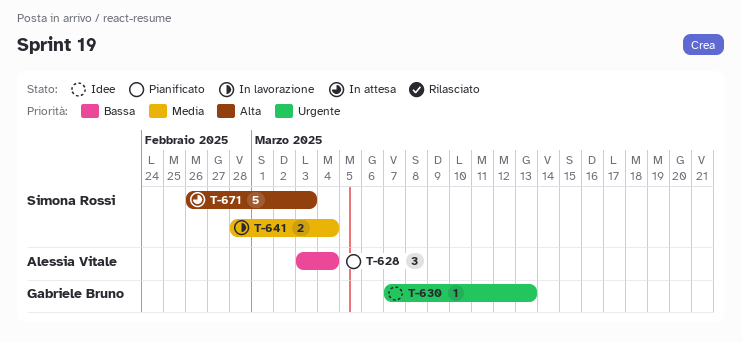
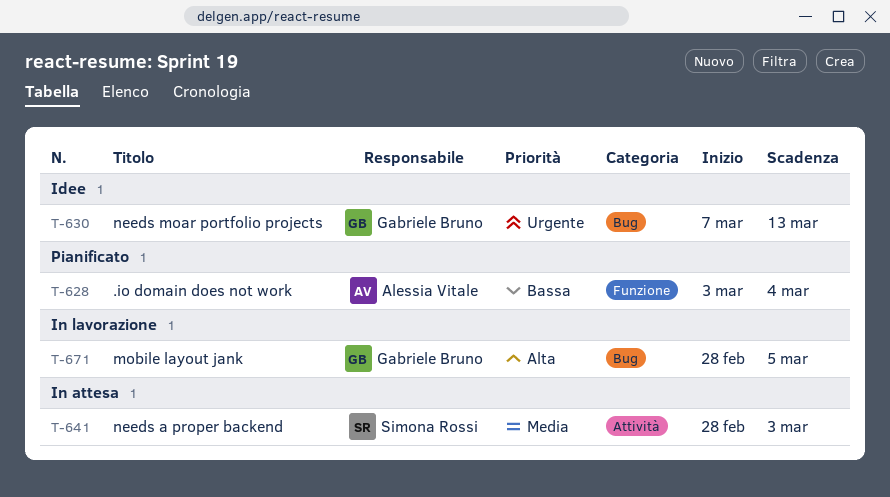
T-641, status: In lavorazione -> In attesa
T-641, due: Mar 4 -> Mar 3
T-671, status: In attesa -> In lavorazione
T-671, owner: Simona Rossi -> Gabriele Bruno
T-671, start: Feb 26 -> Feb 28
T-671, due: Mar 3 -> Mar 5

